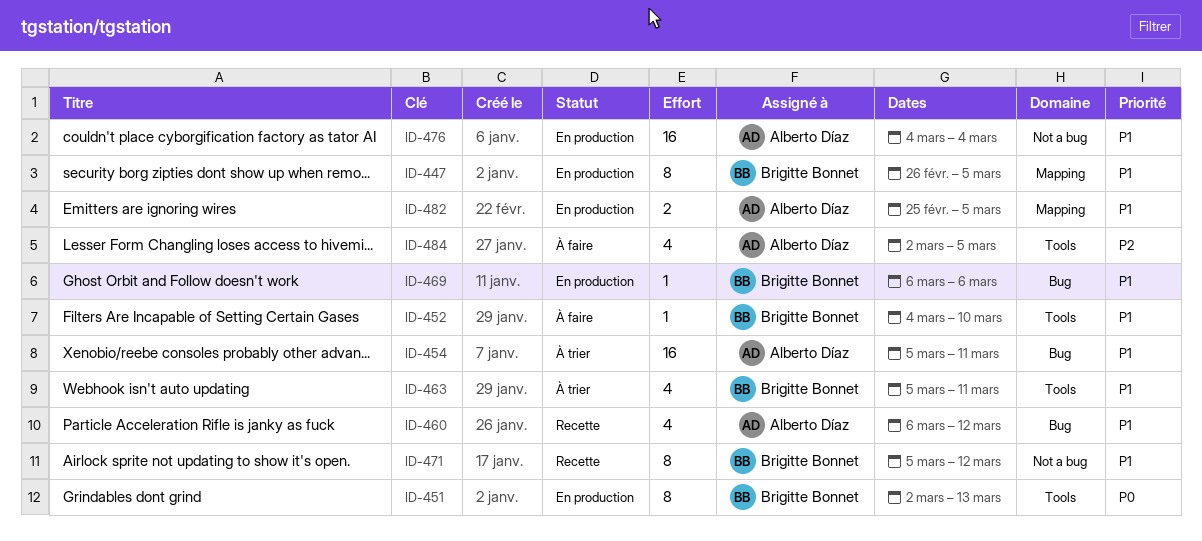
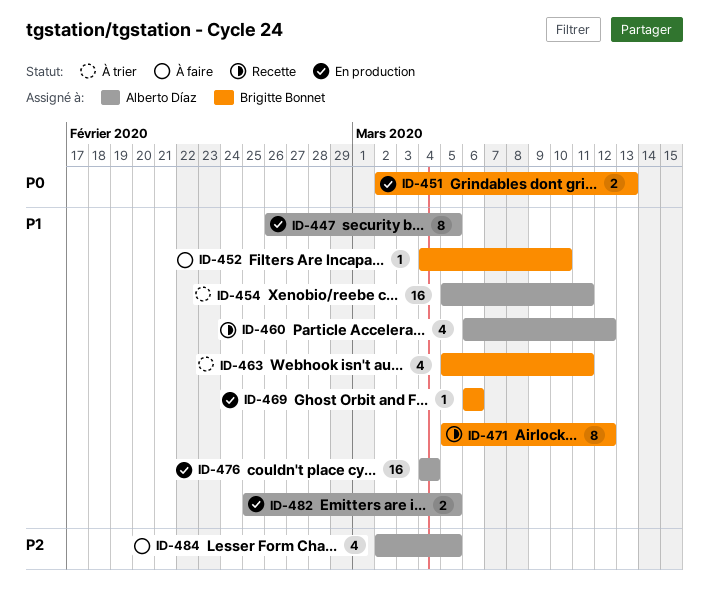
ID-447, owner: Brigitte Bonnet -> Alberto Díaz
ID-451, estimate: 8 -> 2

